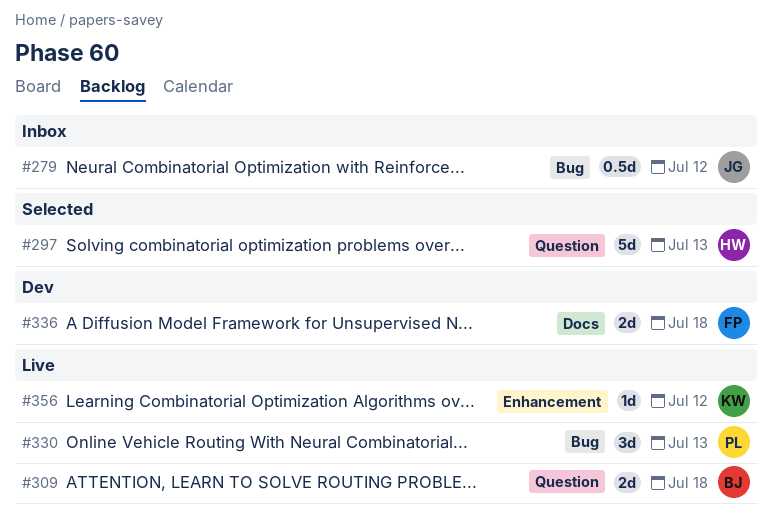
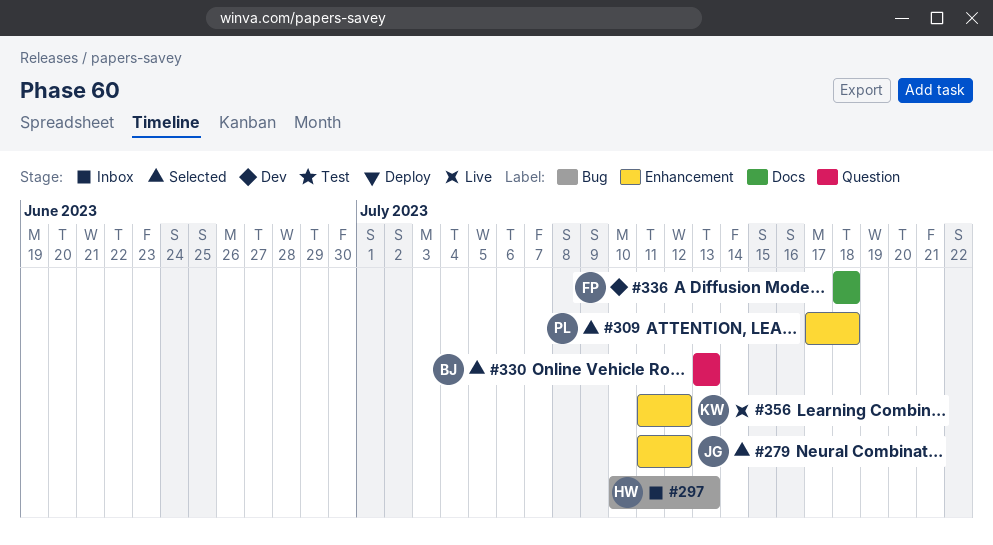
#279, status: Inbox -> Selected
#279, label: Bug -> Enhancement
#297, status: Selected -> Inbox
#297, label: Question -> Bug
#309, status: Live -> Selected
#309, owner: BJ -> PL
#309, label: Question -> Enhancement
#330, status: Live -> Selected
#330, owner: PL -> BJ
#330, label: Bug -> Question

